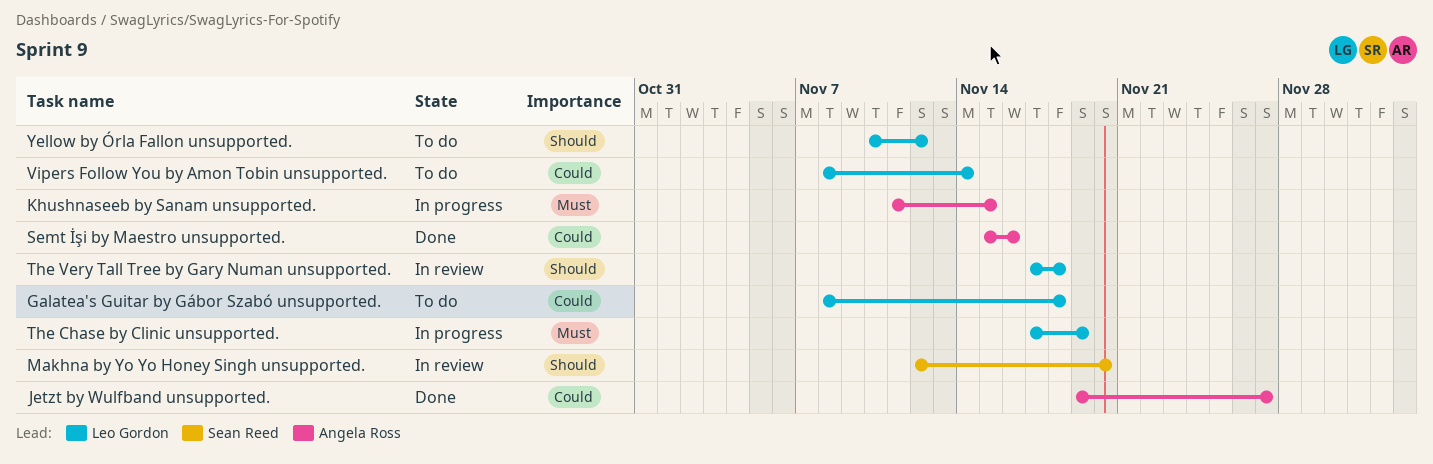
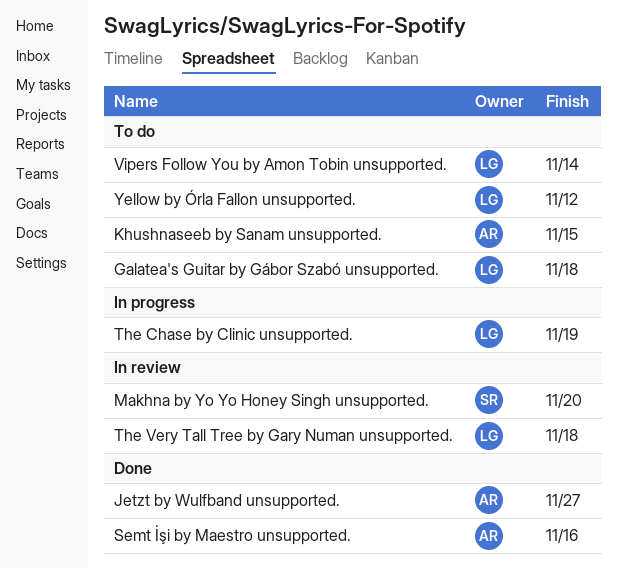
Khushnaseeb by Sanam unsupported., status: In progress -> To do

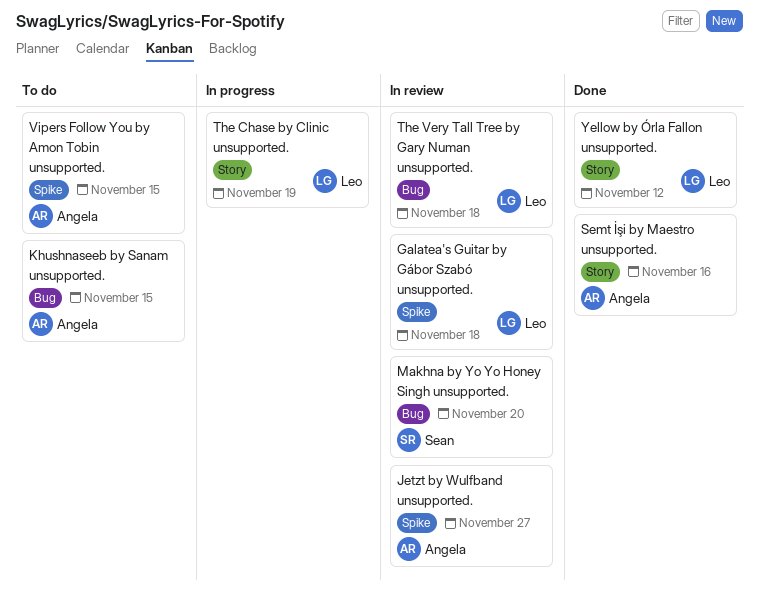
Galatea's Guitar by Gábor Szabó unsupported., status: To do -> In review
Jetzt by Wulfband unsupported., status: Done -> In review
Vipers Follow You by Amon Tobin unsupported., owner: Leo -> Angela
Vipers Follow You by Amon Tobin unsupported., due: Nov 14 -> Nov 15
Yellow by Órla Fallon unsupported., status: To do -> Done

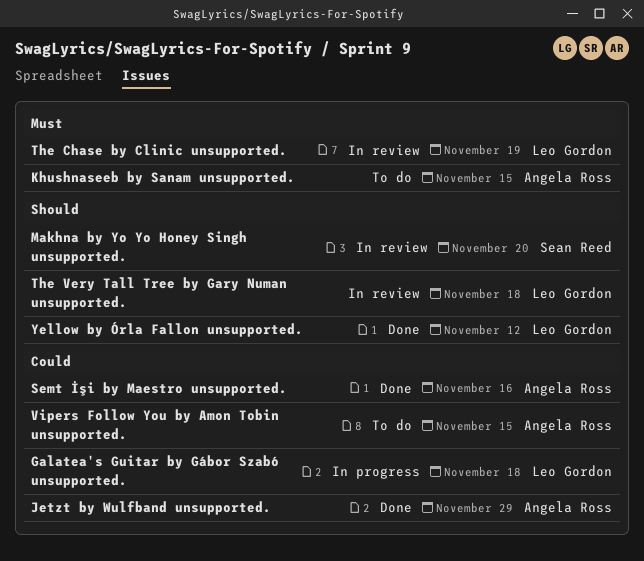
Galatea's Guitar by Gábor Szabó unsupported., status: In review -> In progress
Jetzt by Wulfband unsupported., status: In review -> Done
Jetzt by Wulfband unsupported., due: Nov 27 -> Nov 29
The Chase by Clinic unsupported., status: In progress -> In review

